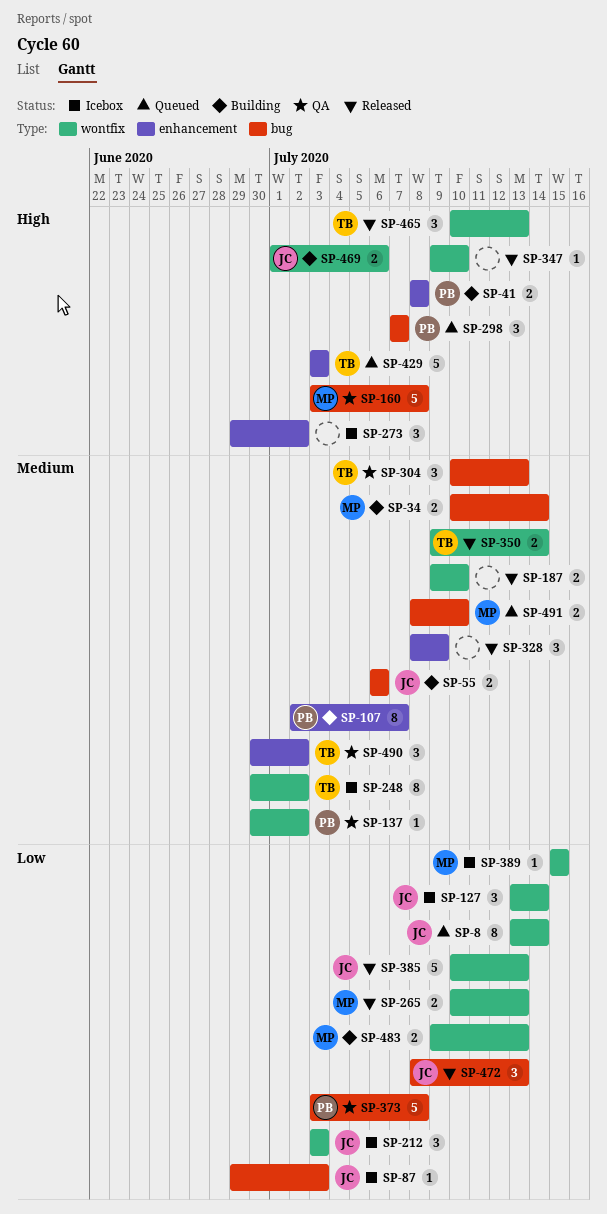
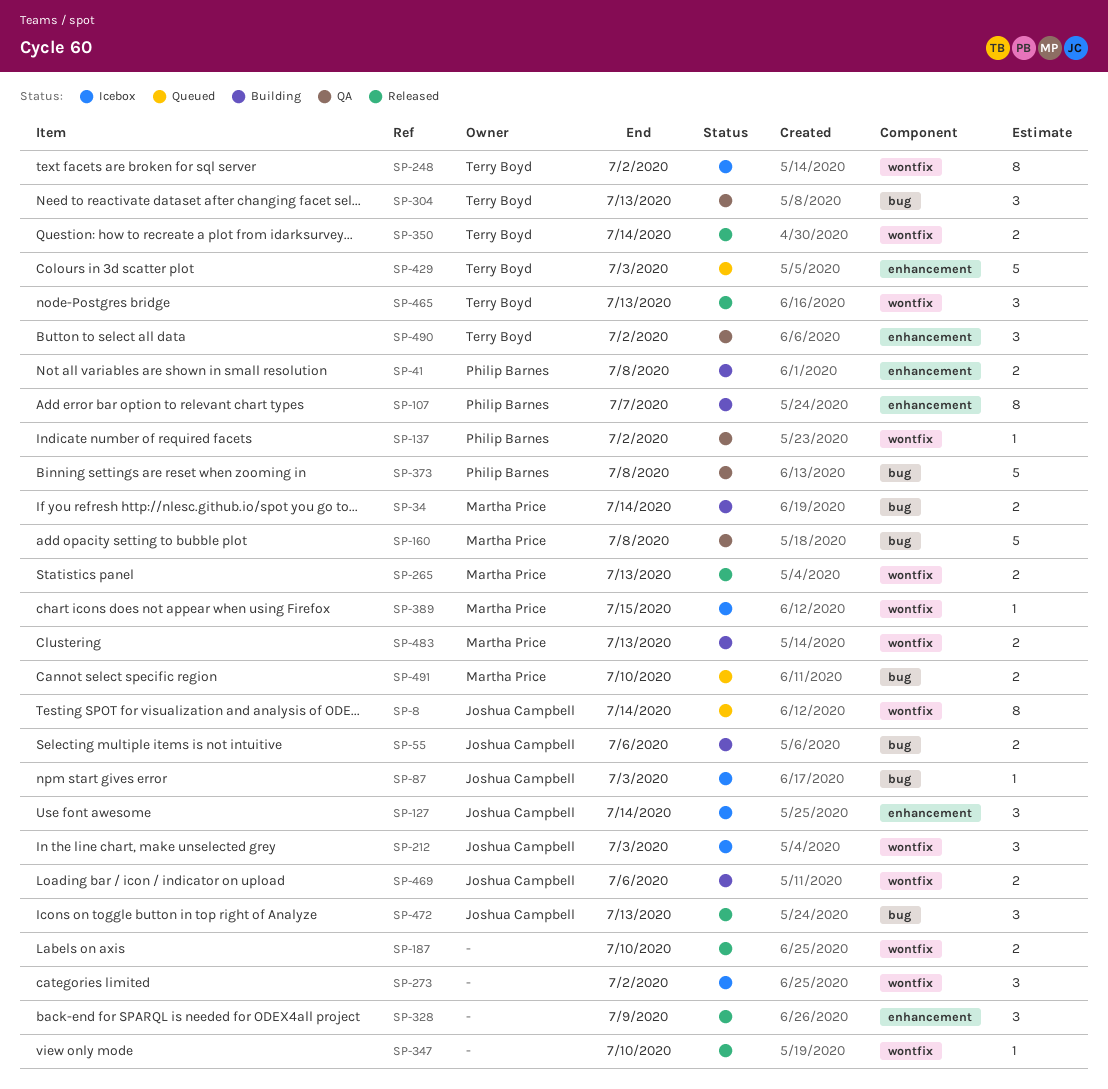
SP-127, label: wontfix -> enhancement
SP-273, label: enhancement -> wontfix
SP-298: present -> none
SP-385: present -> none

